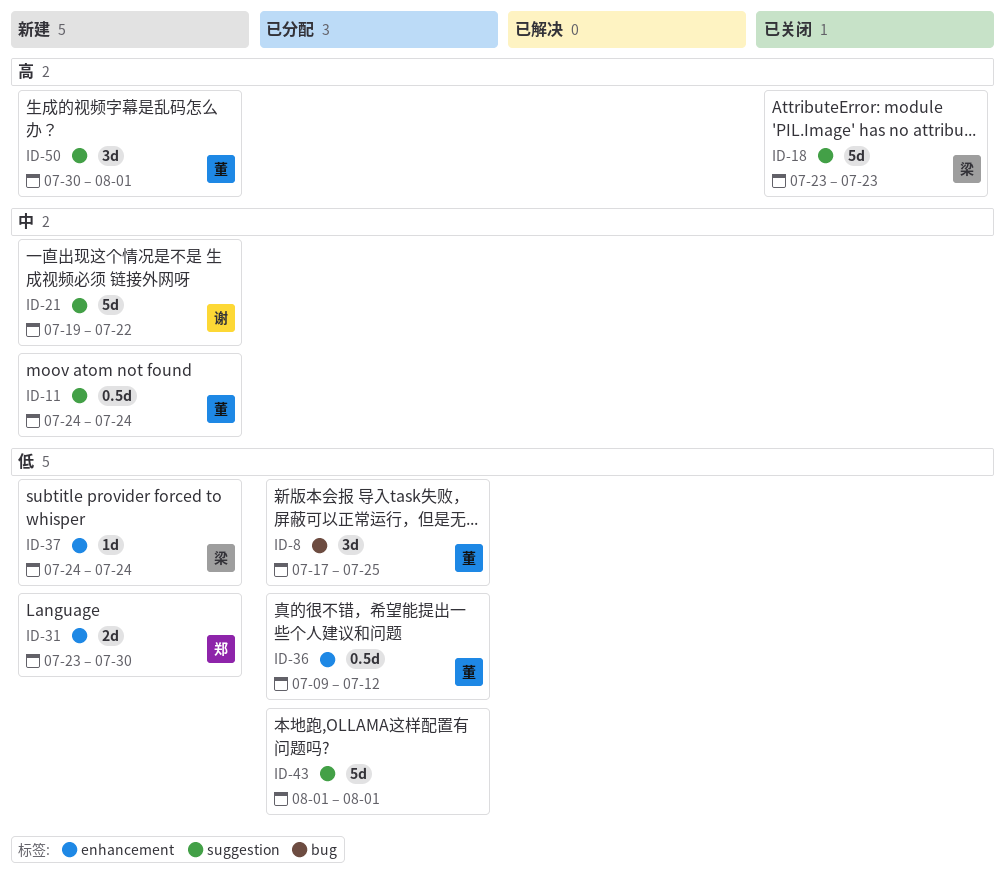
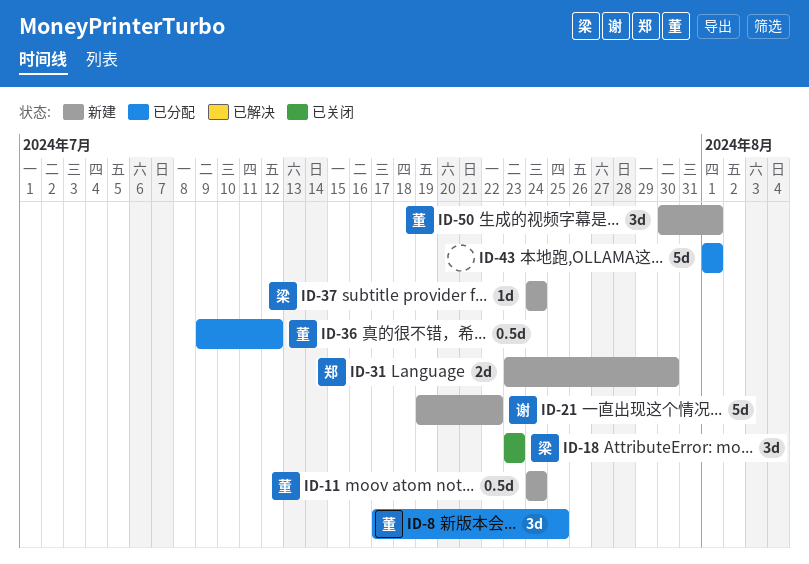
ID-18, estimate: 5d -> 3d

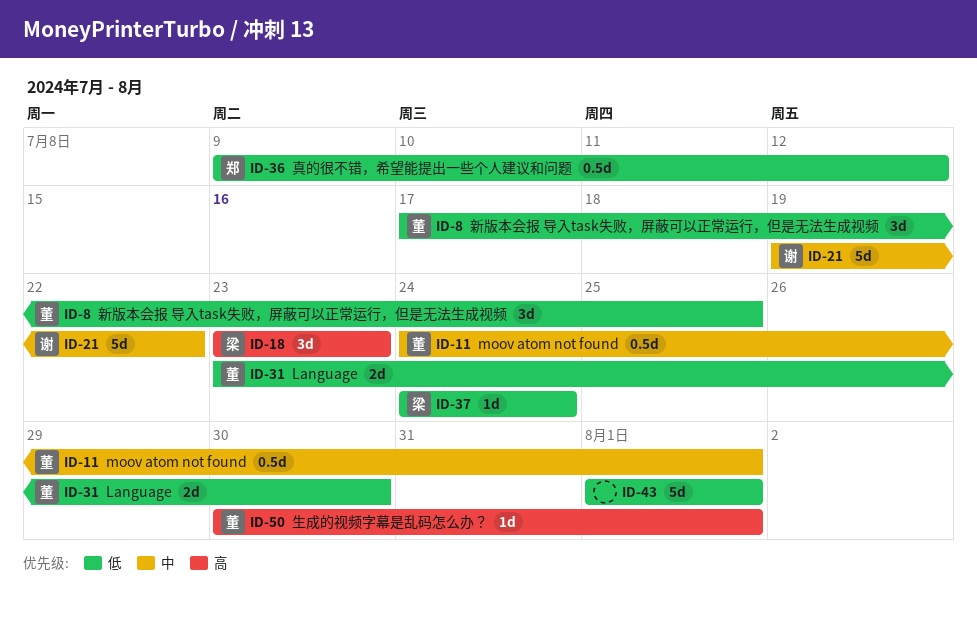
ID-11, due: Jul 24 -> Aug 1
ID-31, owner: 郑 -> 董
ID-36, owner: 董 -> 郑
ID-50, estimate: 3d -> 1d

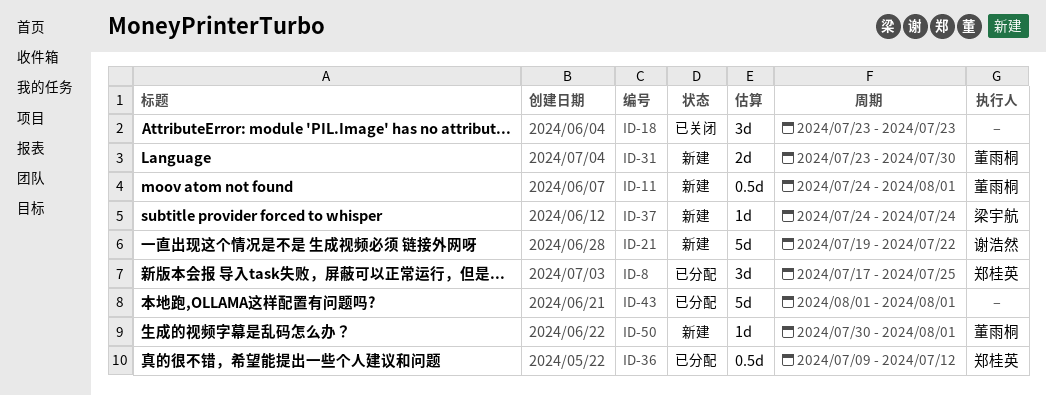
ID-8, owner: 董雨桐 -> 郑桂英
ID-18, owner: 梁宇航 -> none

